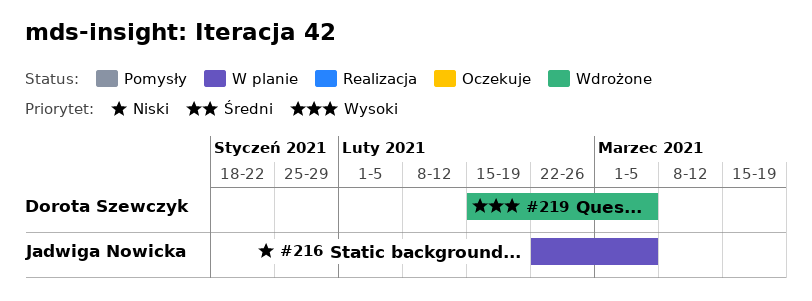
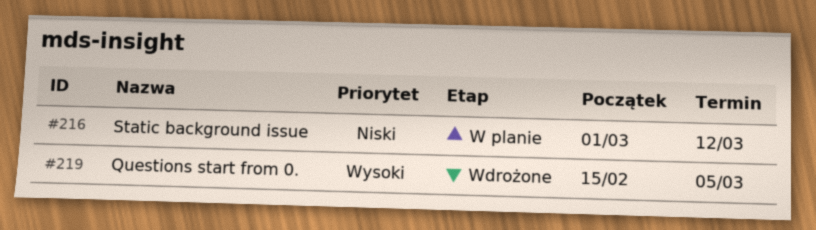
#216, start: Feb 22 -> Mar 1
#216, due: Mar 5 -> Mar 12

